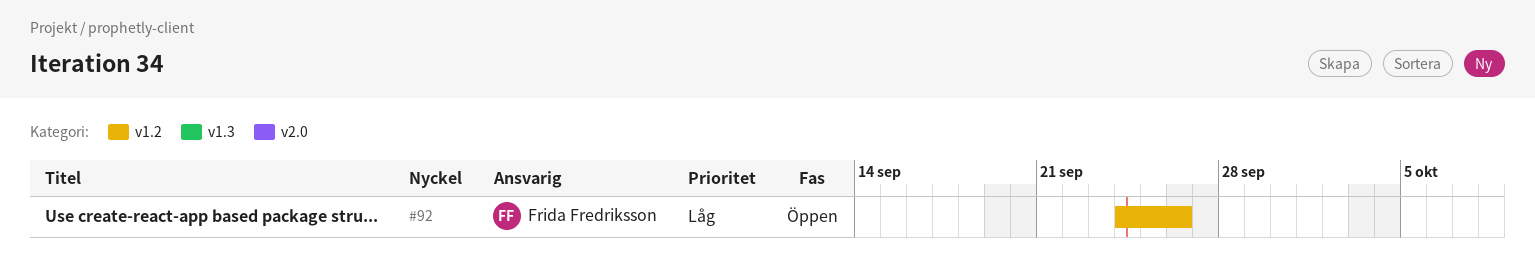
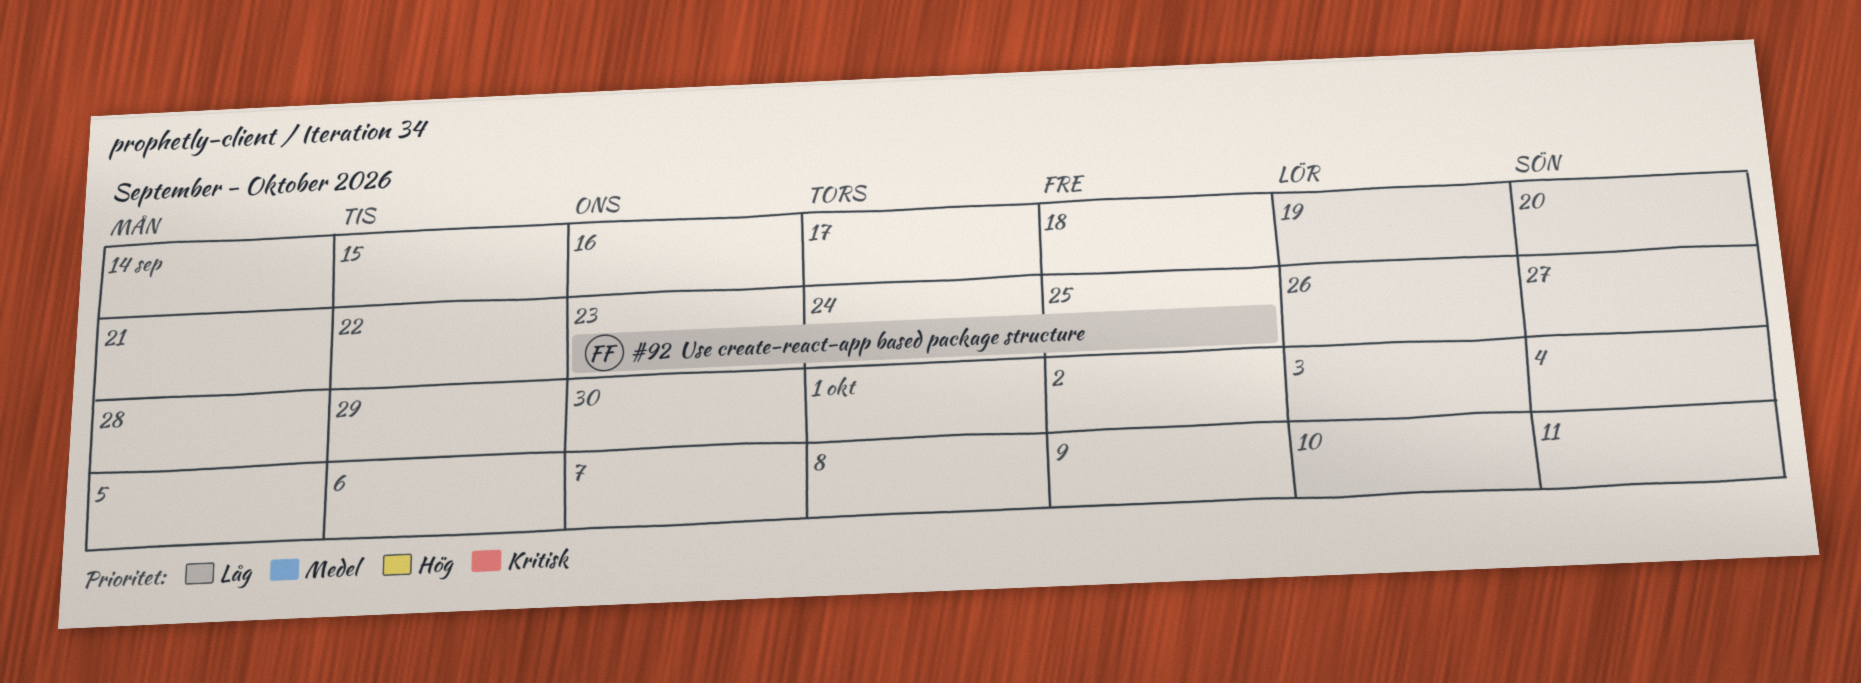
#92, start: Sep 24 -> Sep 23
#92, due: Sep 26 -> Sep 25

